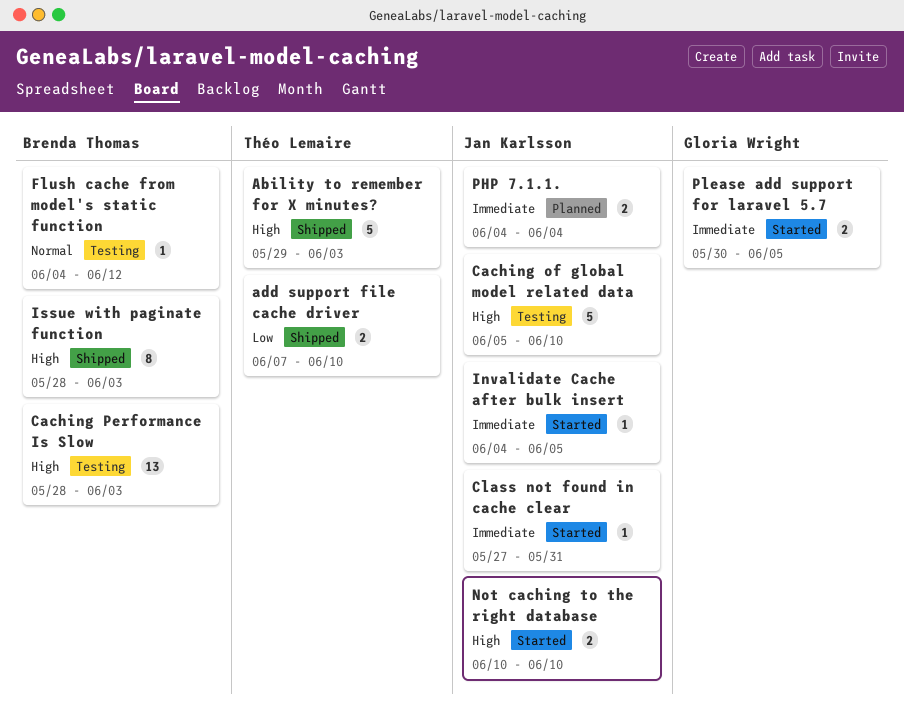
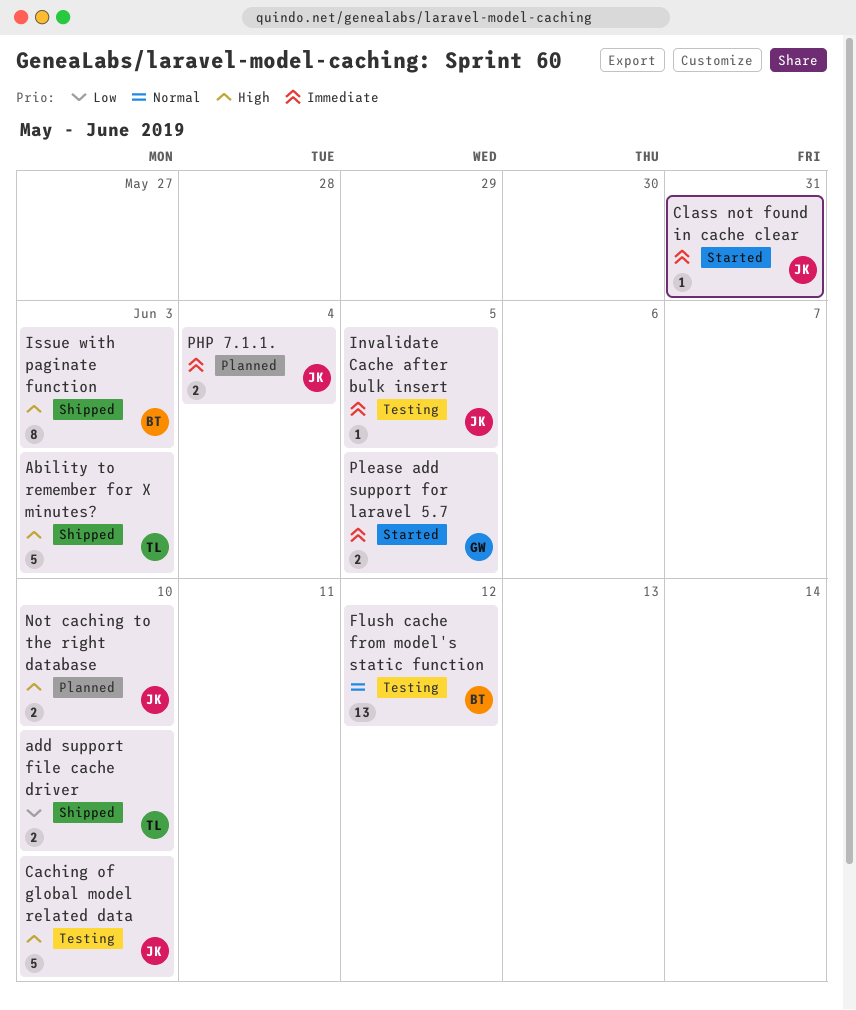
Caching Performance Is Slow: present -> none
Flush cache from model's static function, estimate: 1 -> 13
Invalidate Cache after bulk insert, status: Started -> Testing
Not caching to the right database, status: Started -> Planned

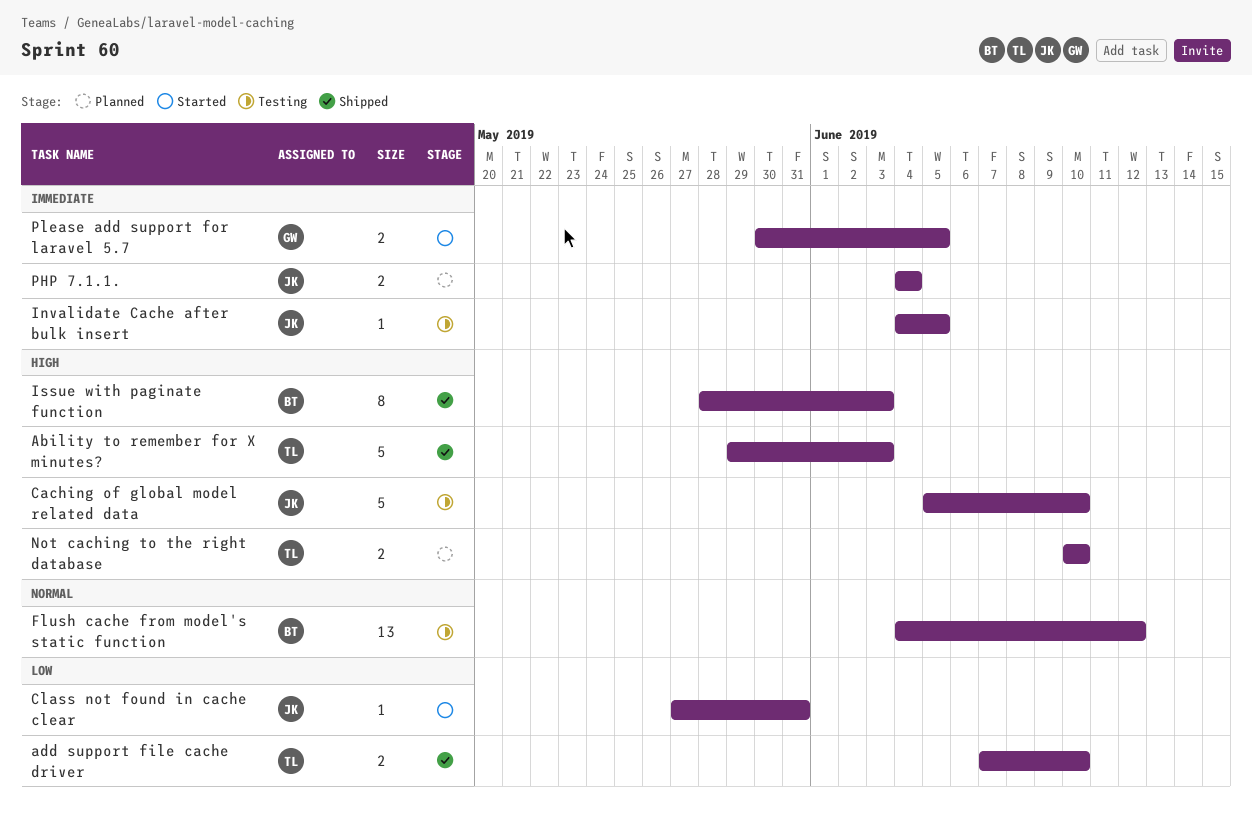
Class not found in cache clear, priority: Immediate -> Low
Not caching to the right database, owner: JK -> TL

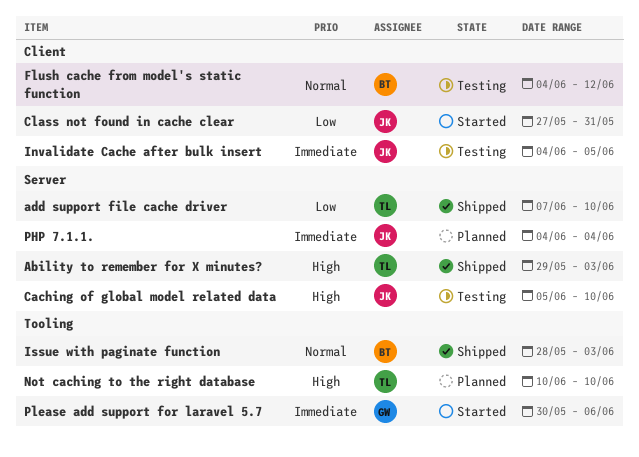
Issue with paginate function, priority: High -> Normal
Please add support for laravel 5.7, due: Jun 5 -> Jun 6

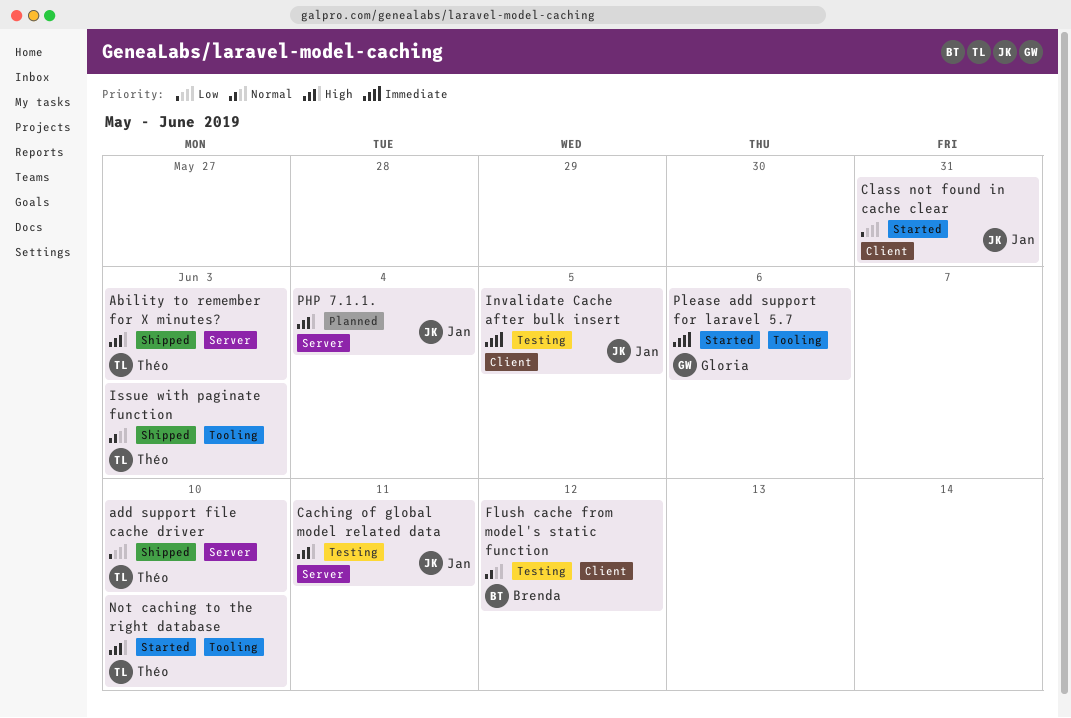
Caching of global model related data, due: Jun 10 -> Jun 11
Issue with paginate function, owner: Brenda -> Théo
Not caching to the right database, status: Planned -> Started
PHP 7.1.1., priority: Immediate -> High

